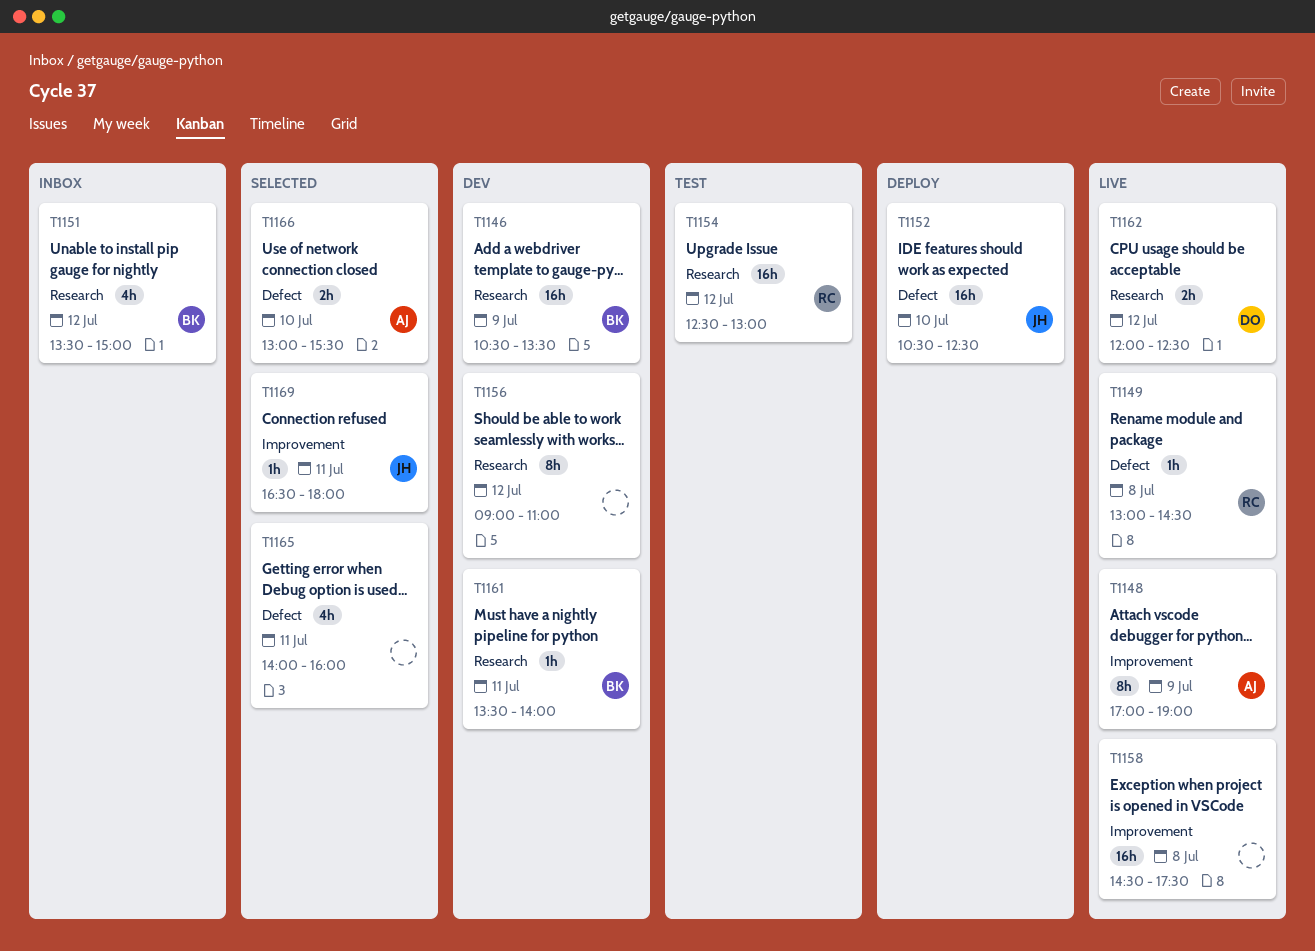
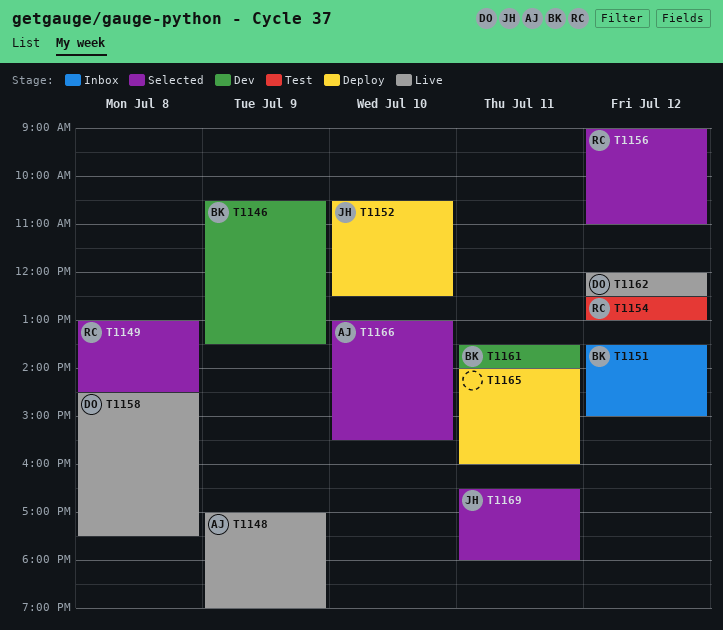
T1149, status: Live -> Selected
T1156, status: Dev -> Selected
T1156, owner: none -> RC
T1158, owner: none -> DO
T1165, status: Selected -> Deploy

